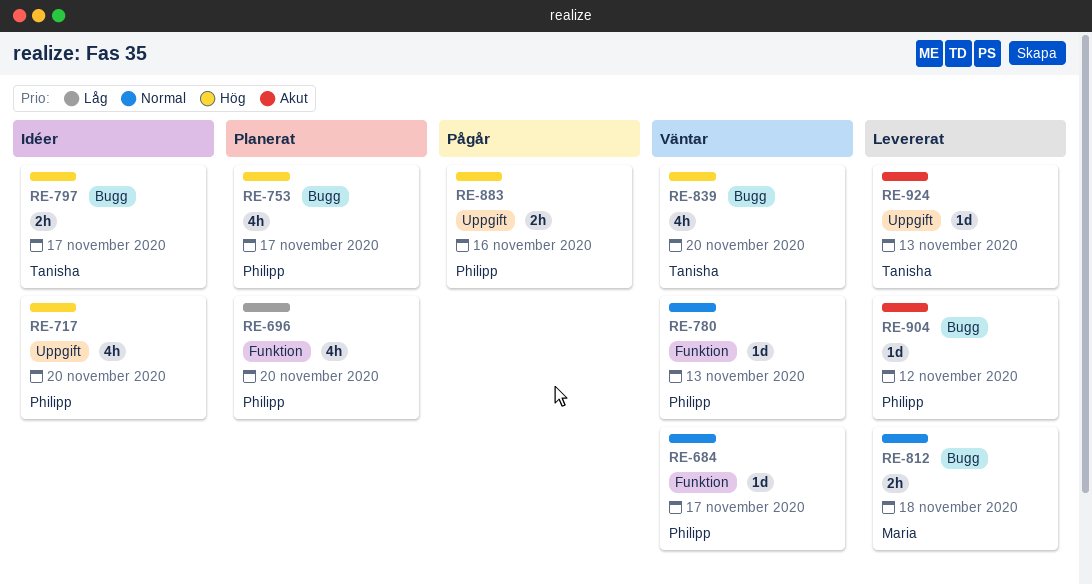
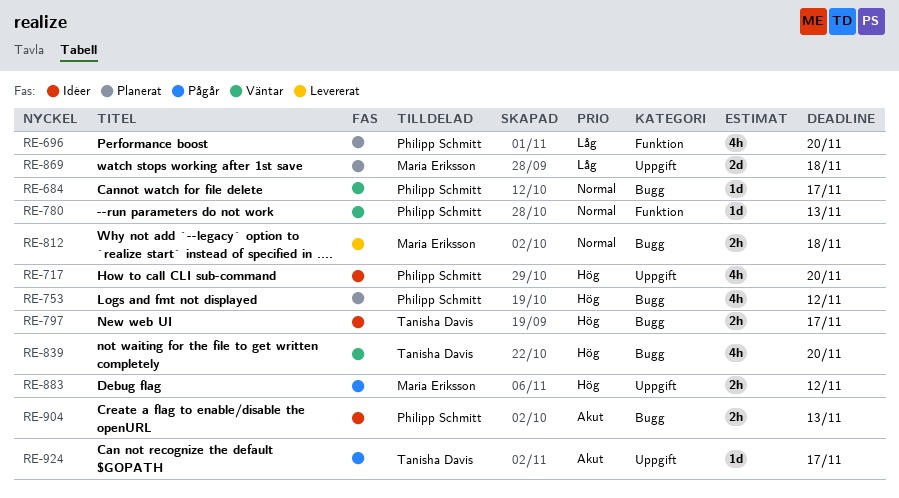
RE-684, label: Funktion -> Bugg
RE-753, due: Nov 17 -> Nov 12
RE-869: none -> present
RE-883, owner: Philipp Schmitt -> Maria Eriksson
RE-883, due: Nov 16 -> Nov 12
RE-904, status: Levererat -> Idéer
RE-904, estimate: 1d -> 2h
RE-904, due: Nov 12 -> Nov 13
RE-924, status: Levererat -> Pågår
RE-924, due: Nov 13 -> Nov 17

